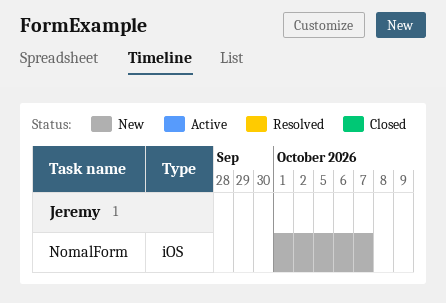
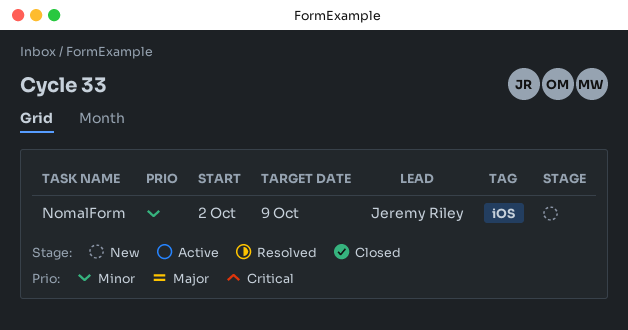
NomalForm, start: Oct 1 -> Oct 2
NomalForm, due: Oct 7 -> Oct 9

